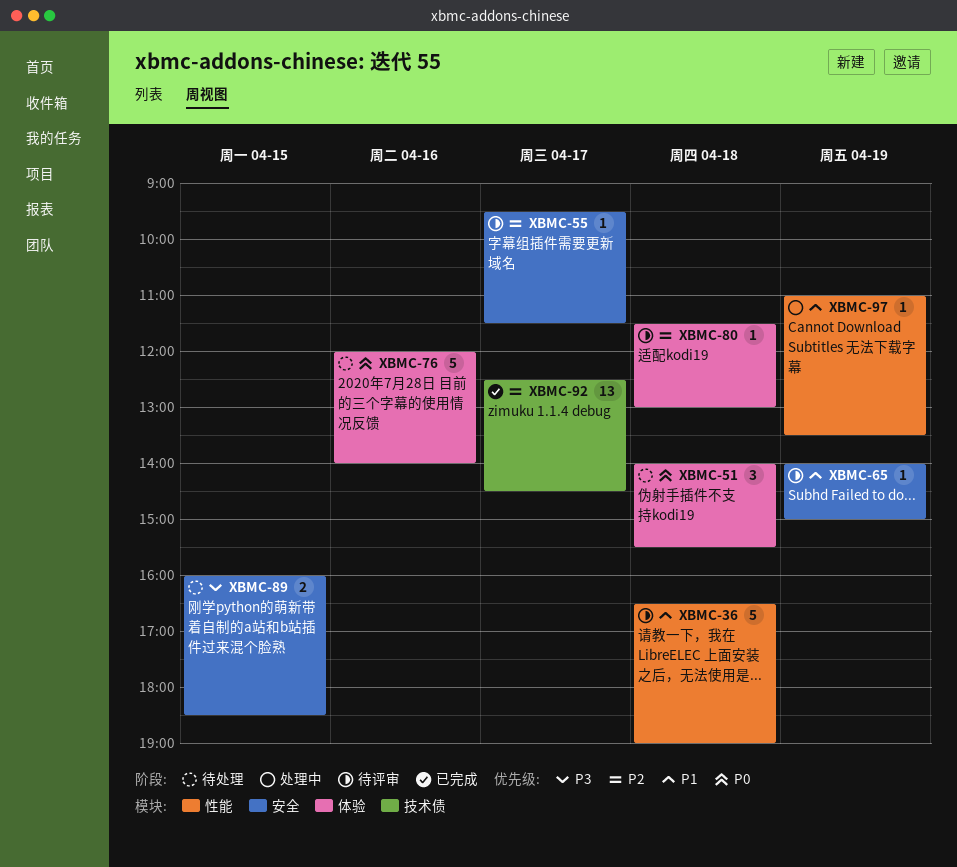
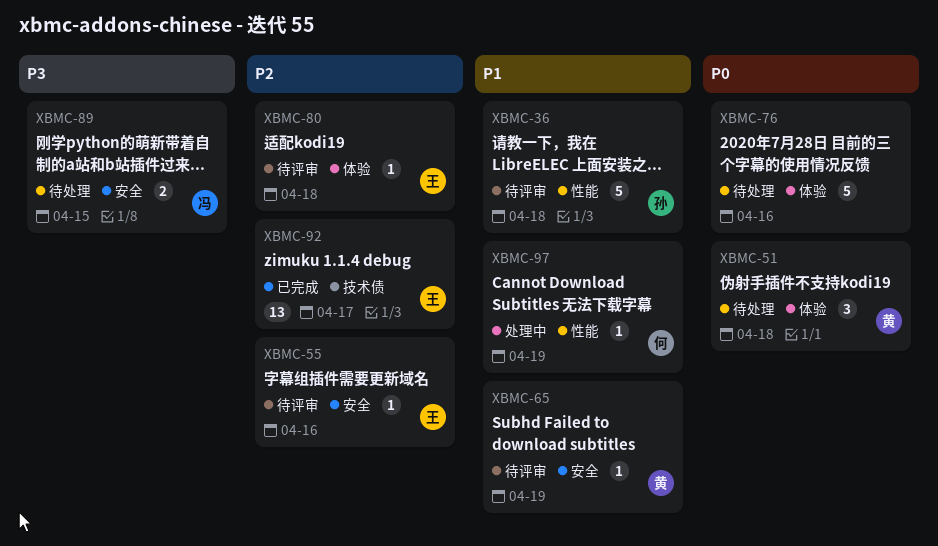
XBMC-55, day: Apr 17 -> Apr 16

